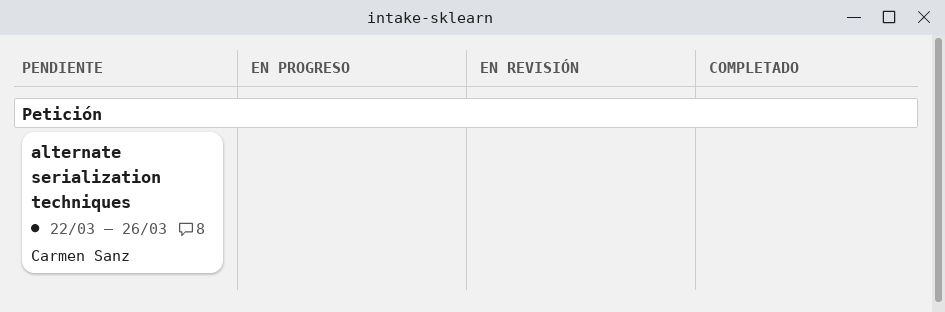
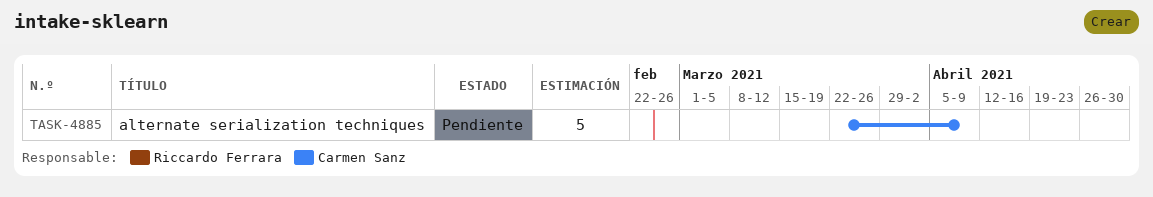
alternate serialization techniques, estimate: 1 -> 5
alternate serialization techniques, due: Mar 26 -> Apr 9

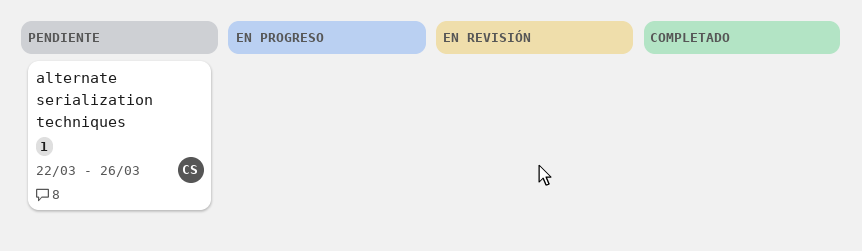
alternate serialization techniques, estimate: 5 -> 1
alternate serialization techniques, due: Apr 9 -> Mar 26

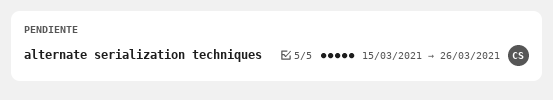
alternate serialization techniques, estimate: 1 -> 5
alternate serialization techniques, start: Mar 22 -> Mar 15

